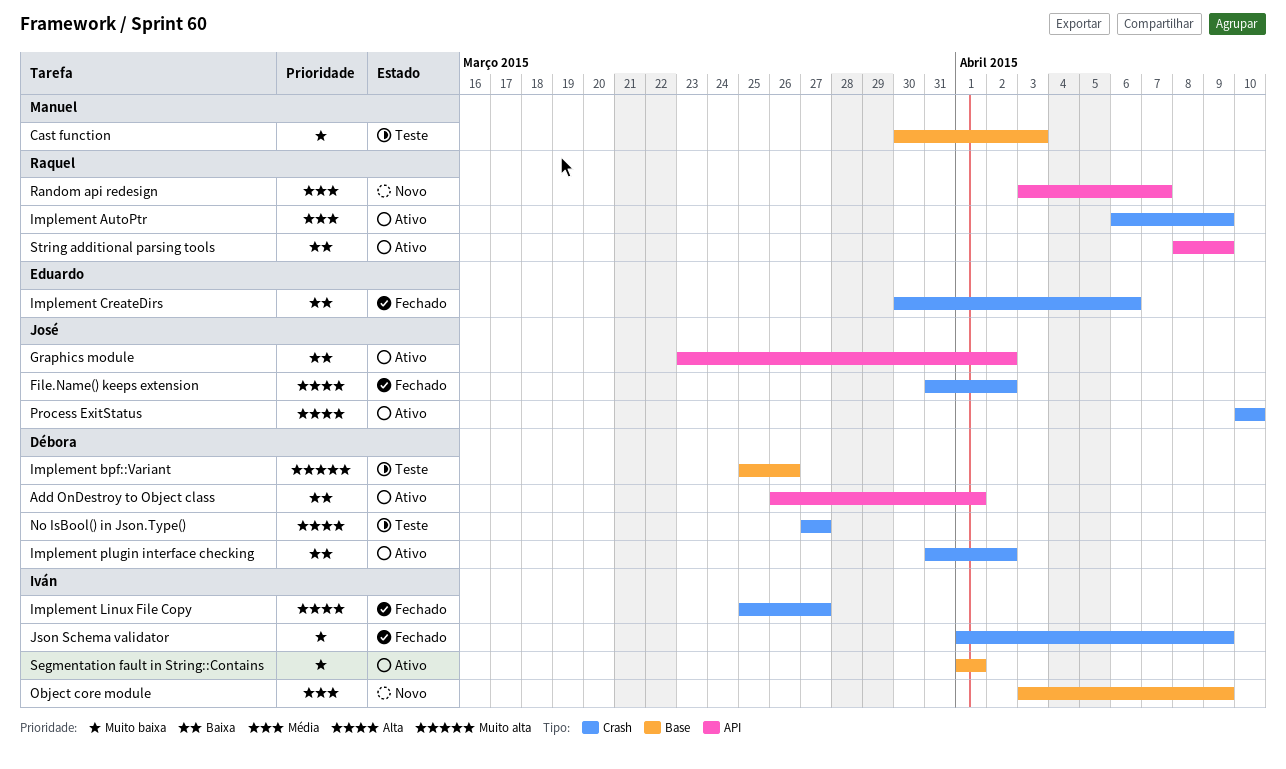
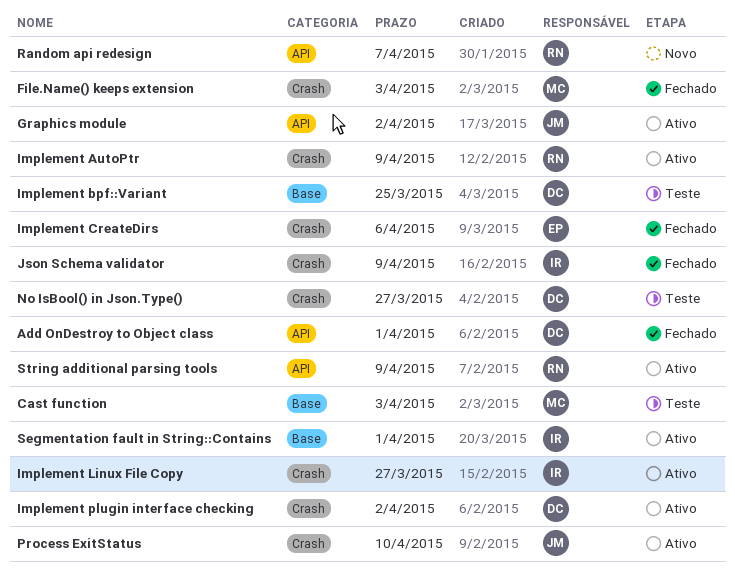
Add OnDestroy to Object class, status: Ativo -> Fechado
File.Name() keeps extension, owner: José -> Manuel
File.Name() keeps extension, due: Apr 2 -> Apr 3
Implement bpf::Variant, due: Mar 26 -> Mar 25
Implement Linux File Copy, status: Fechado -> Ativo
Object core module: present -> none

